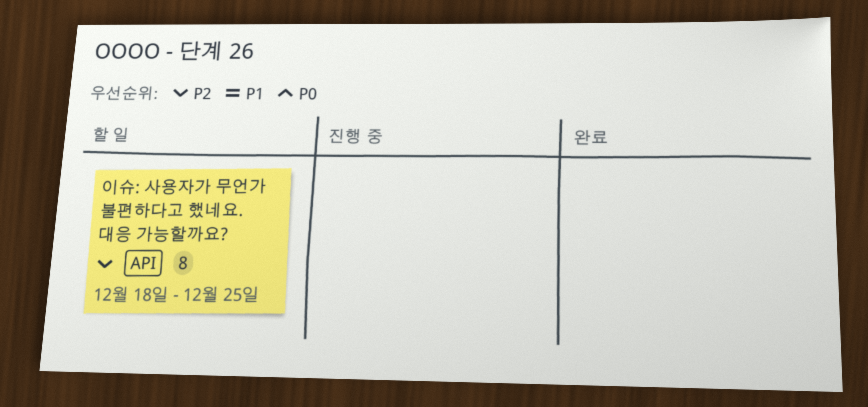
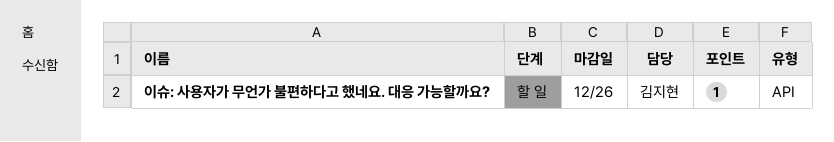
이슈: 사용자가 무언가 불편하다고 했네요. 대응 가능할까요?, estimate: 8 -> 1
이슈: 사용자가 무언가 불편하다고 했네요. 대응 가능할까요?, due: Dec 25 -> Dec 26

